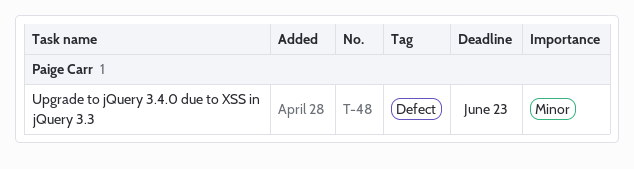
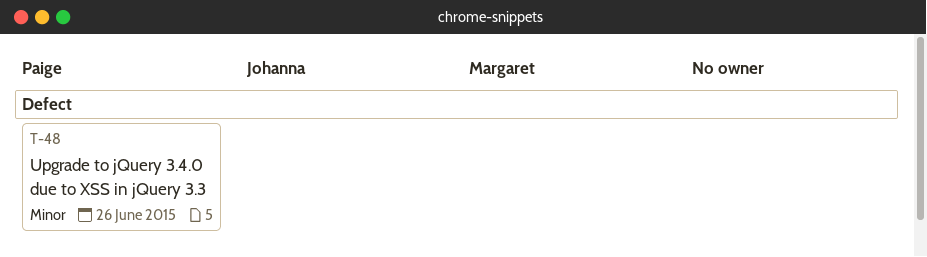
T-48, due: Jun 23 -> Jun 26

